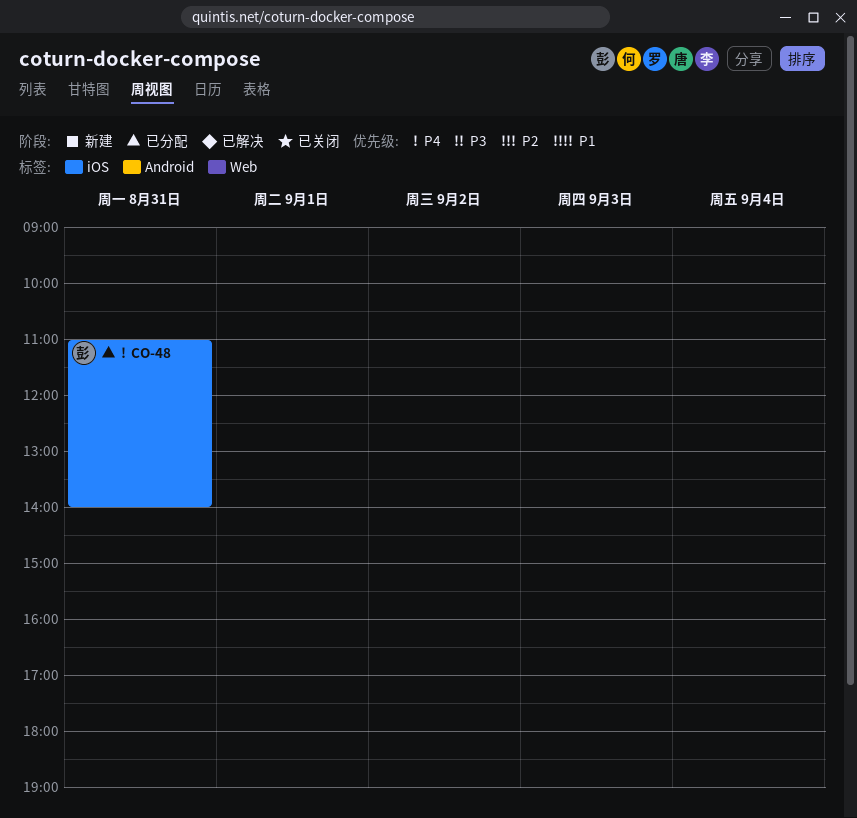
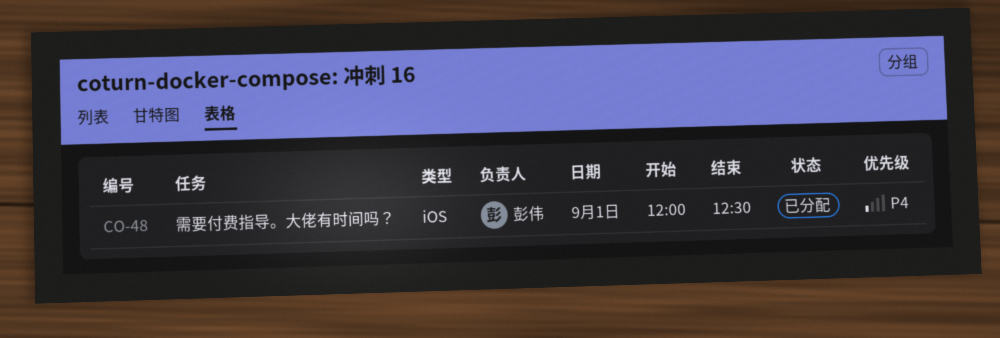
CO-48, day: Aug 31 -> Sep 1
CO-48, begins: 11:00 -> 12:00
CO-48, ends: 14:00 -> 12:30

